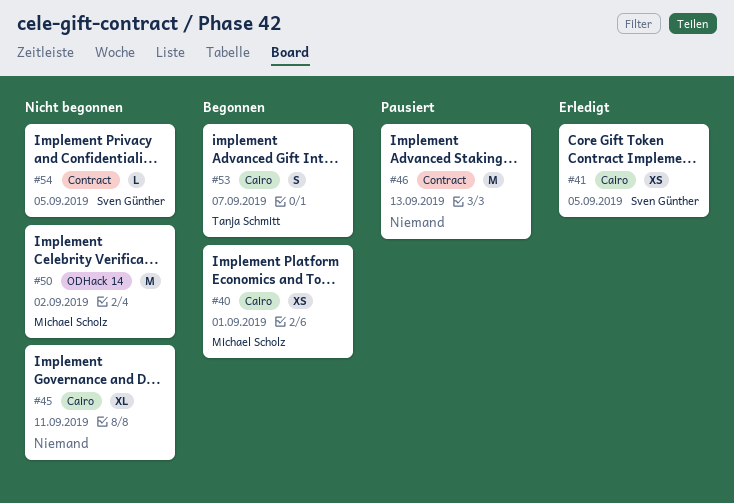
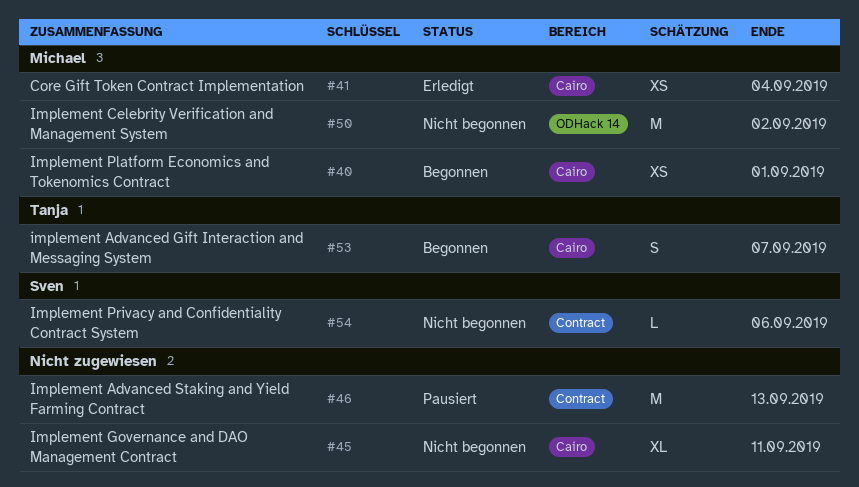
#41, owner: Sven Günther -> Michael Scholz
#41, due: Sep 5 -> Sep 4
#54, due: Sep 5 -> Sep 6

